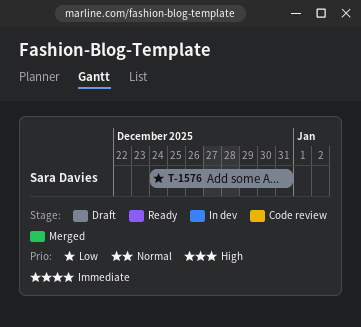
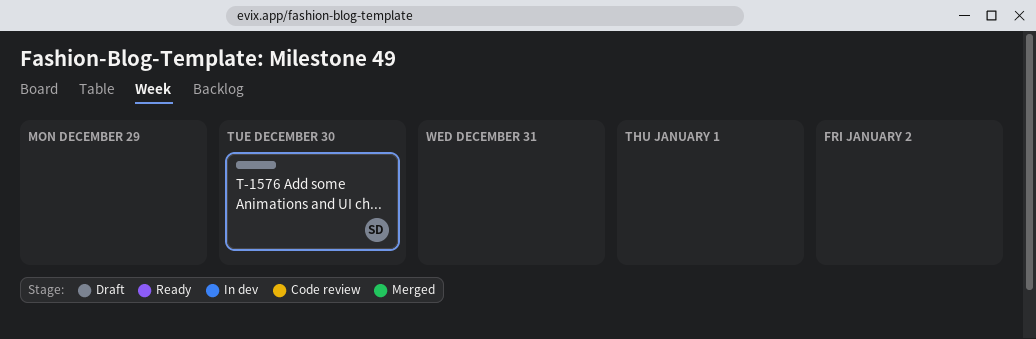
T-1576, due: Dec 31 -> Dec 30

